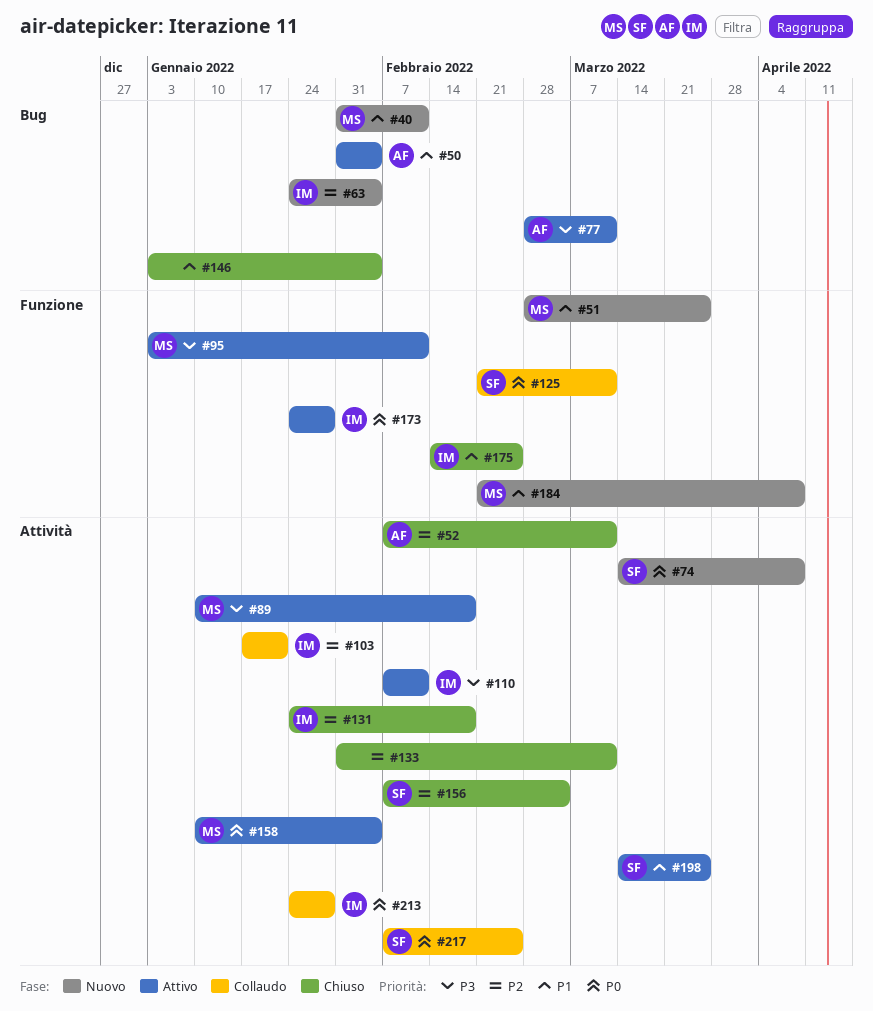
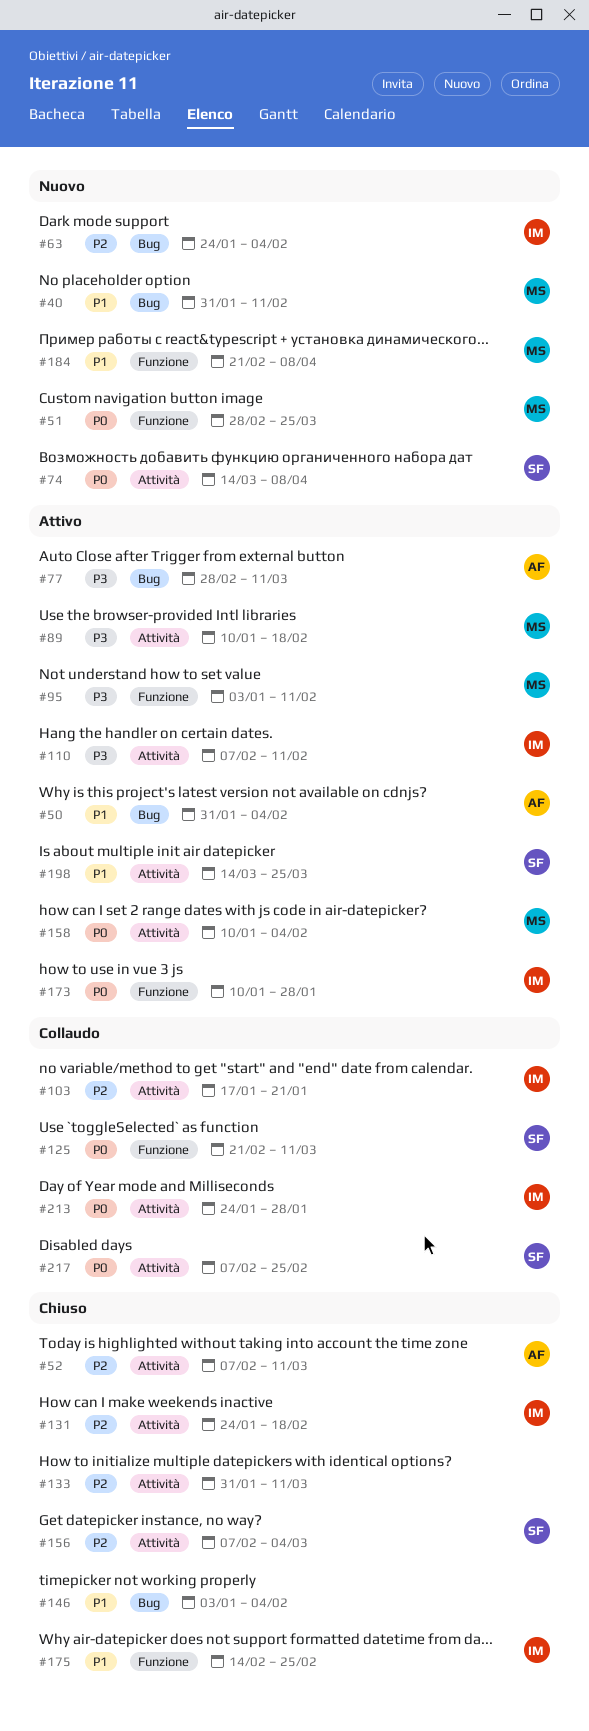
#51, priority: P1 -> P0
#173, start: Jan 24 -> Jan 10

